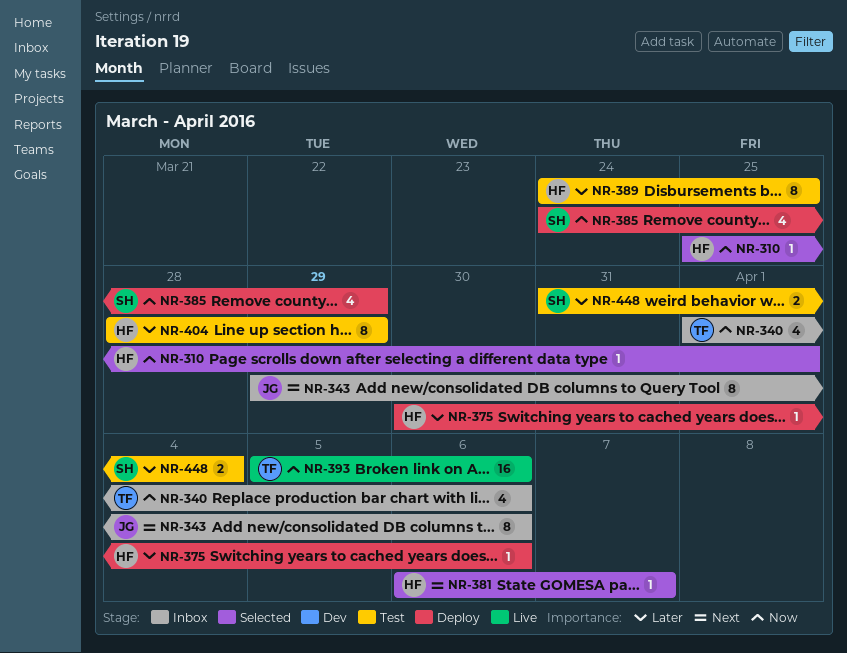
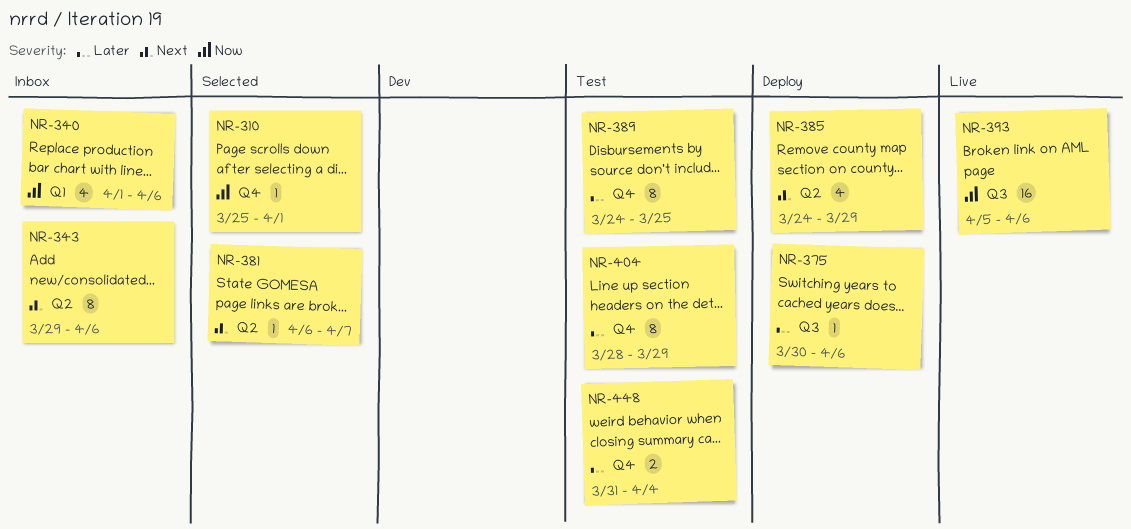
NR-385, priority: Now -> Next

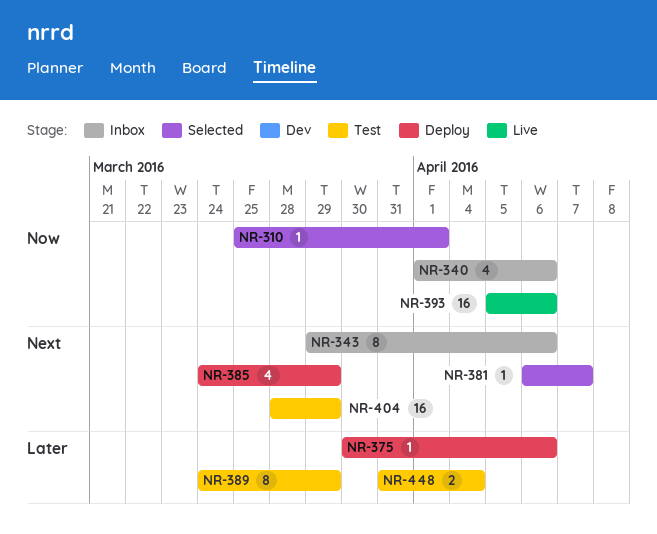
NR-389, due: Mar 25 -> Mar 29
NR-404, priority: Later -> Next
NR-404, estimate: 8 -> 16

